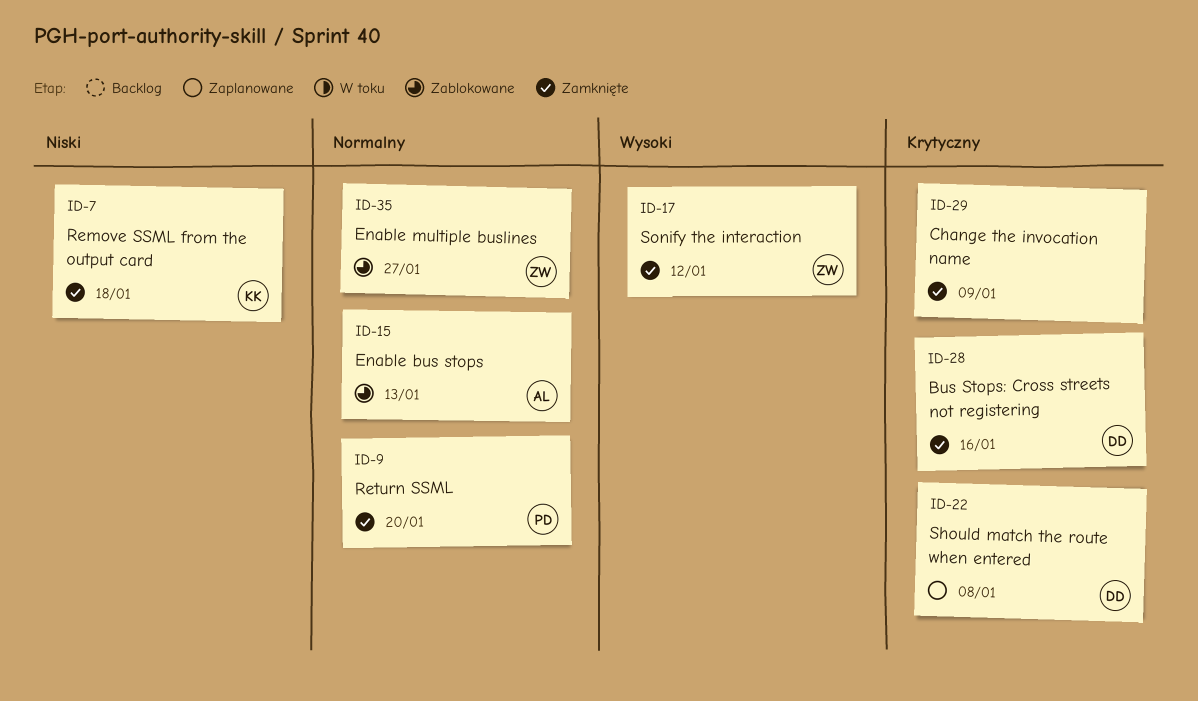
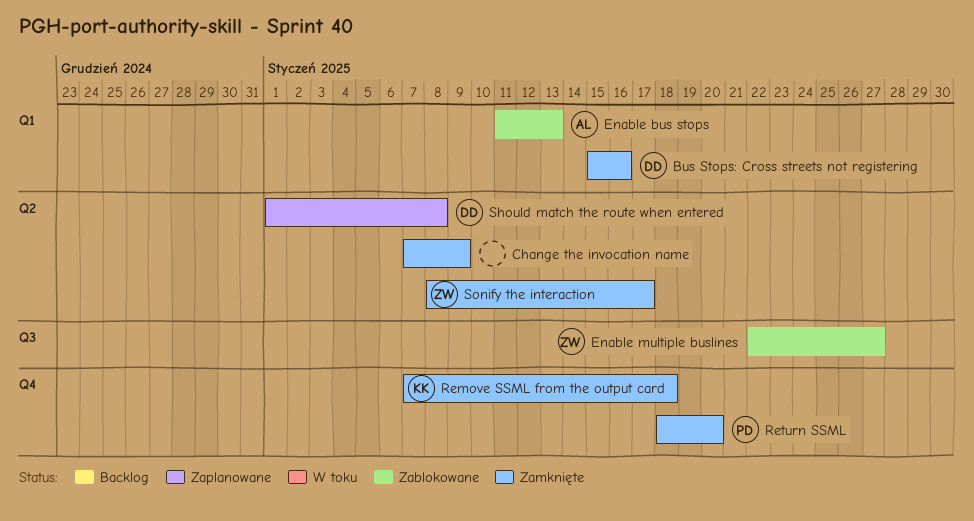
Sonify the interaction, due: Jan 12 -> Jan 17

